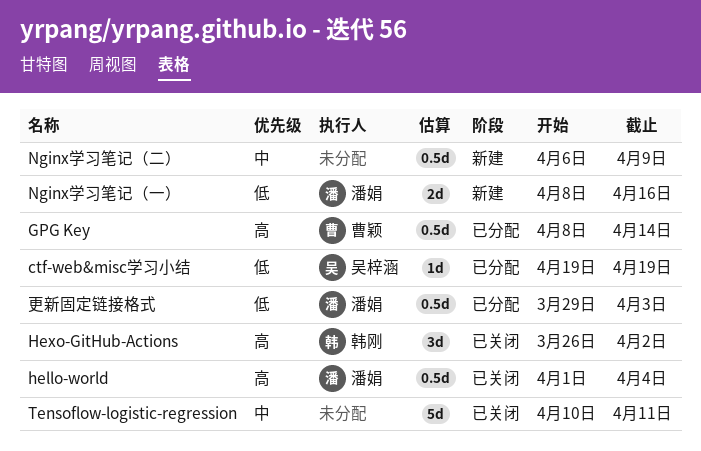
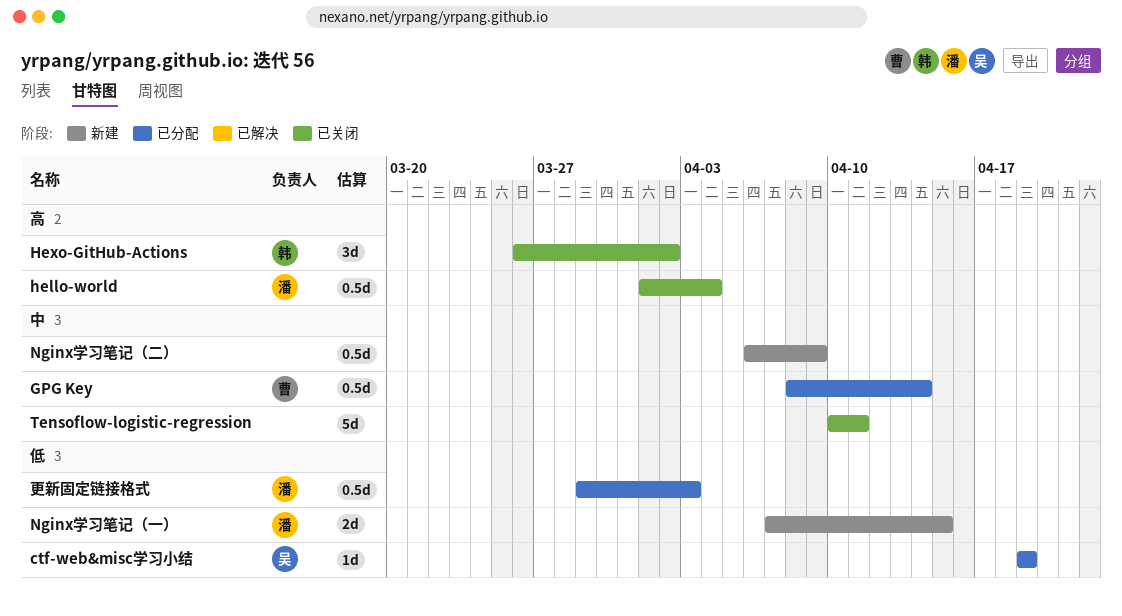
GPG Key, priority: 高 -> 中
Nginx学习笔记（一）, start: Apr 8 -> Apr 7
Nginx学习笔记（一）, due: Apr 16 -> Apr 15

